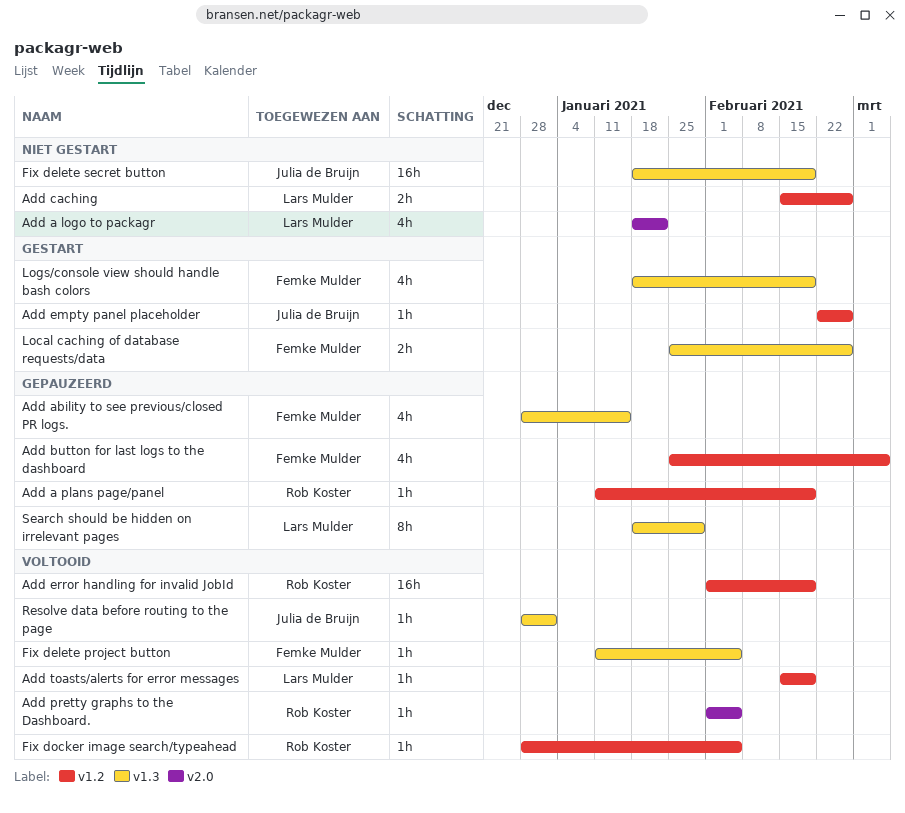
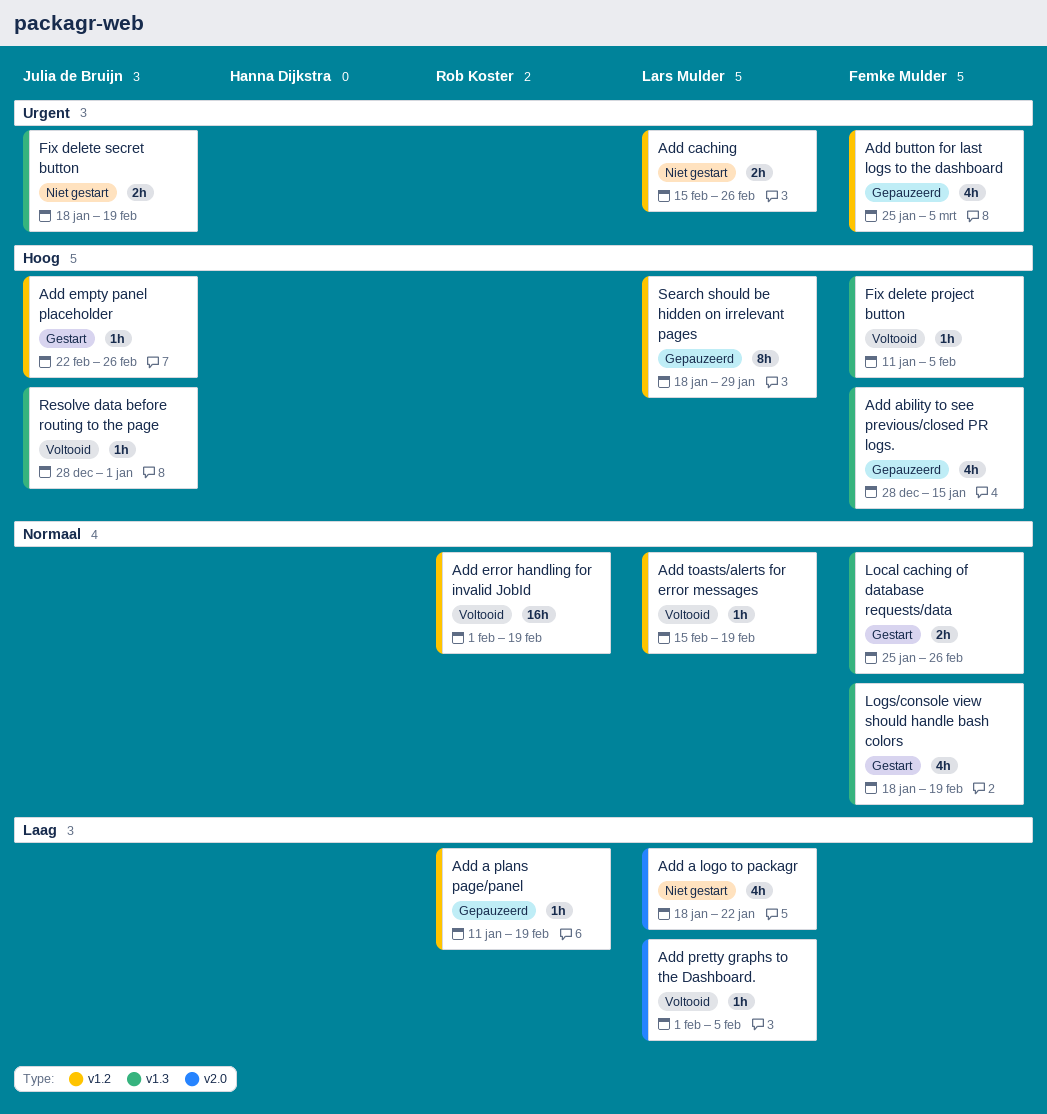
Add pretty graphs to the Dashboard., owner: Rob Koster -> Lars Mulder
Fix delete secret button, estimate: 16h -> 2h
Fix docker image search/typeahead: present -> none
Search should be hidden on irrelevant pages, label: v1.3 -> v1.2

